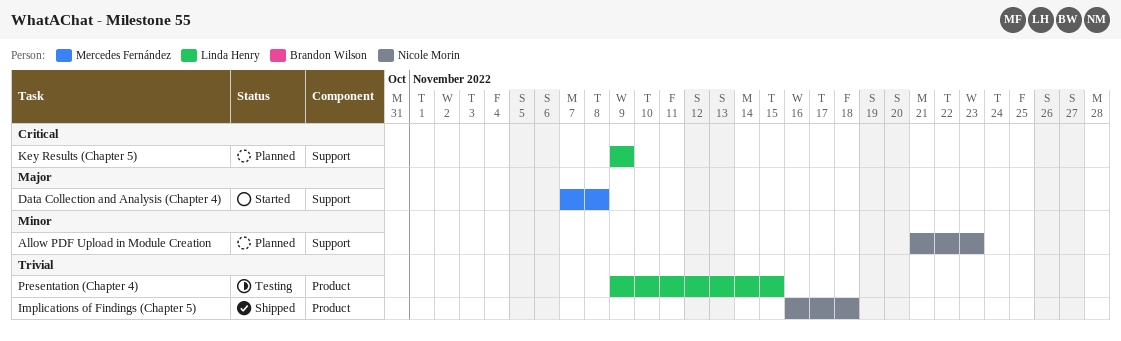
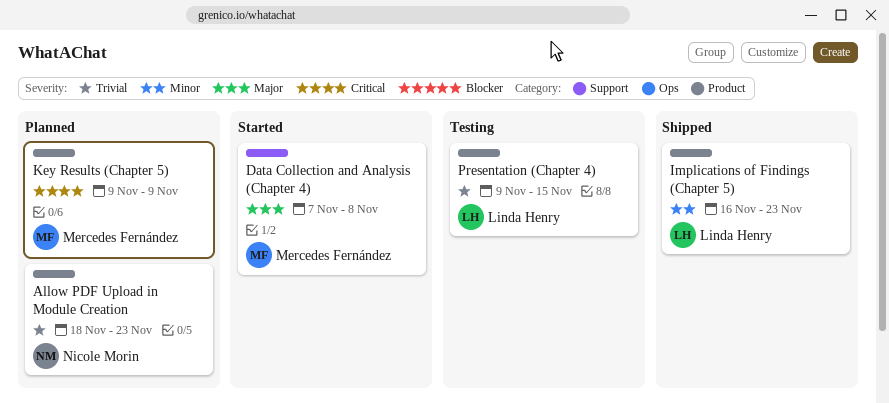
Allow PDF Upload in Module Creation, priority: Minor -> Trivial
Allow PDF Upload in Module Creation, label: Support -> Product
Allow PDF Upload in Module Creation, start: Nov 21 -> Nov 18
Implications of Findings (Chapter 5), owner: Nicole Morin -> Linda Henry
Implications of Findings (Chapter 5), priority: Trivial -> Minor
Implications of Findings (Chapter 5), due: Nov 18 -> Nov 23
Key Results (Chapter 5), owner: Linda Henry -> Mercedes Fernández
Key Results (Chapter 5), label: Support -> Product

